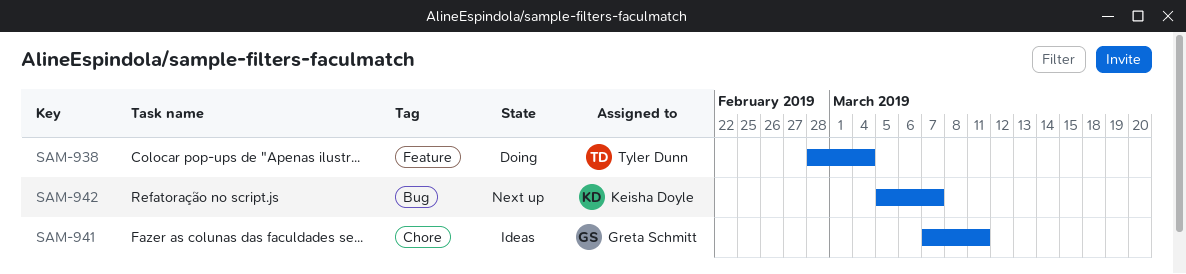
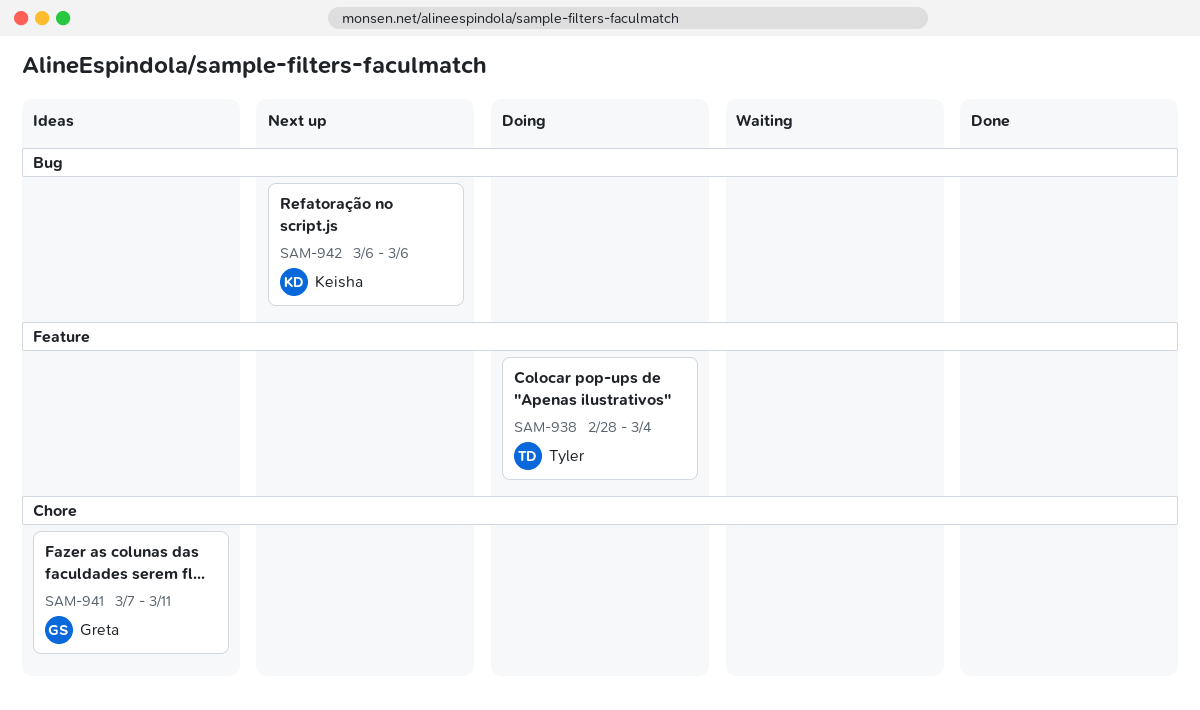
SAM-942, start: Mar 5 -> Mar 6
SAM-942, due: Mar 7 -> Mar 6

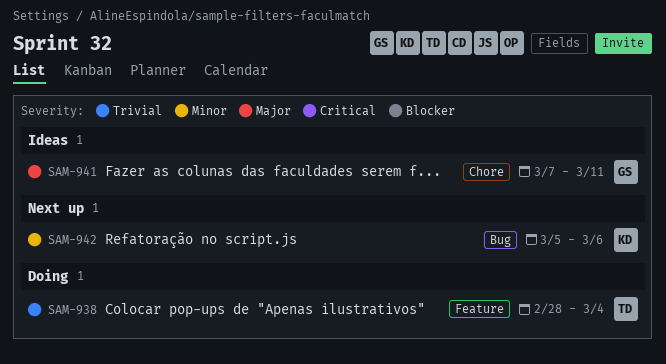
SAM-942, start: Mar 6 -> Mar 5

